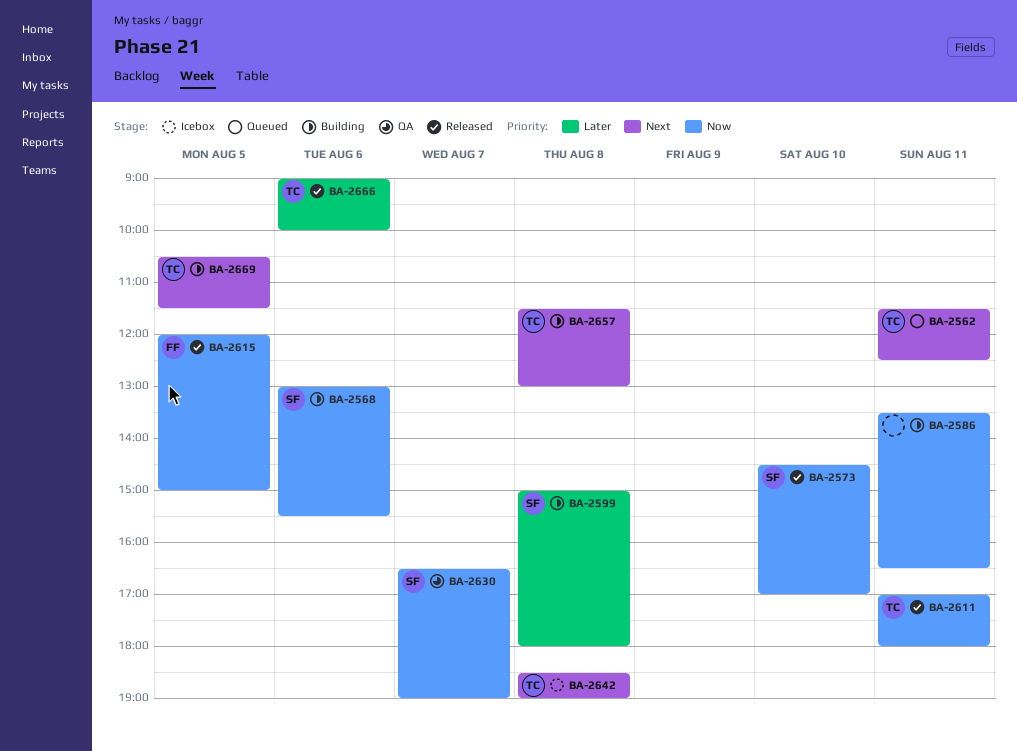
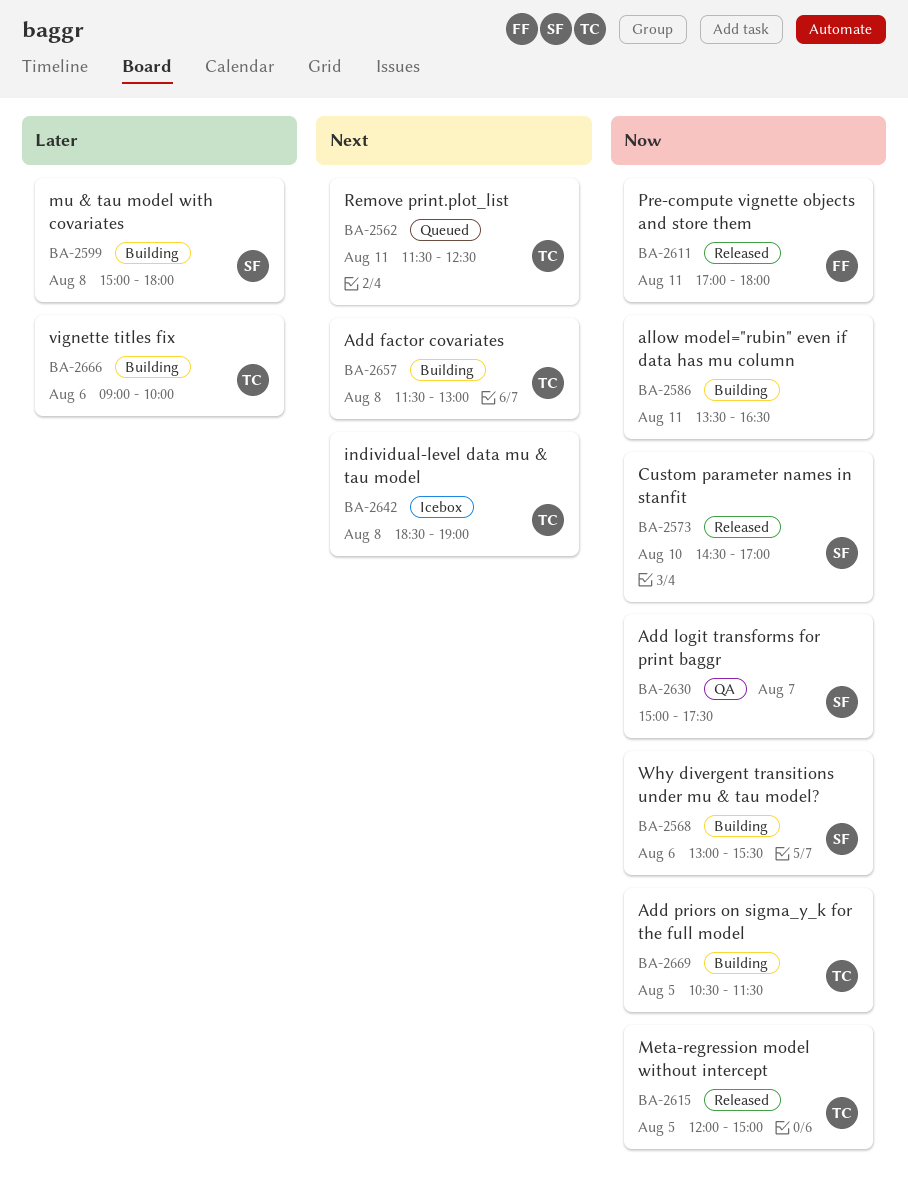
BA-2611, owner: TC -> FF
BA-2615, owner: FF -> TC
BA-2630, begins: 16:30 -> 15:00
BA-2630, ends: 19:00 -> 17:30
BA-2666, status: Released -> Building
BA-2669, priority: Next -> Now

